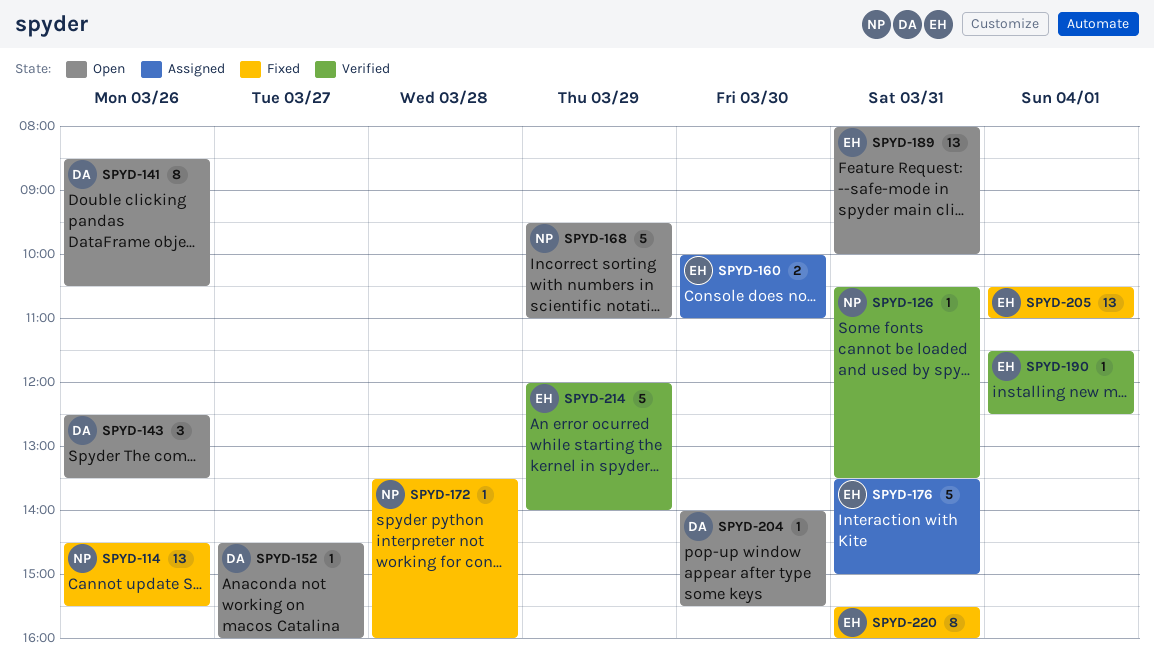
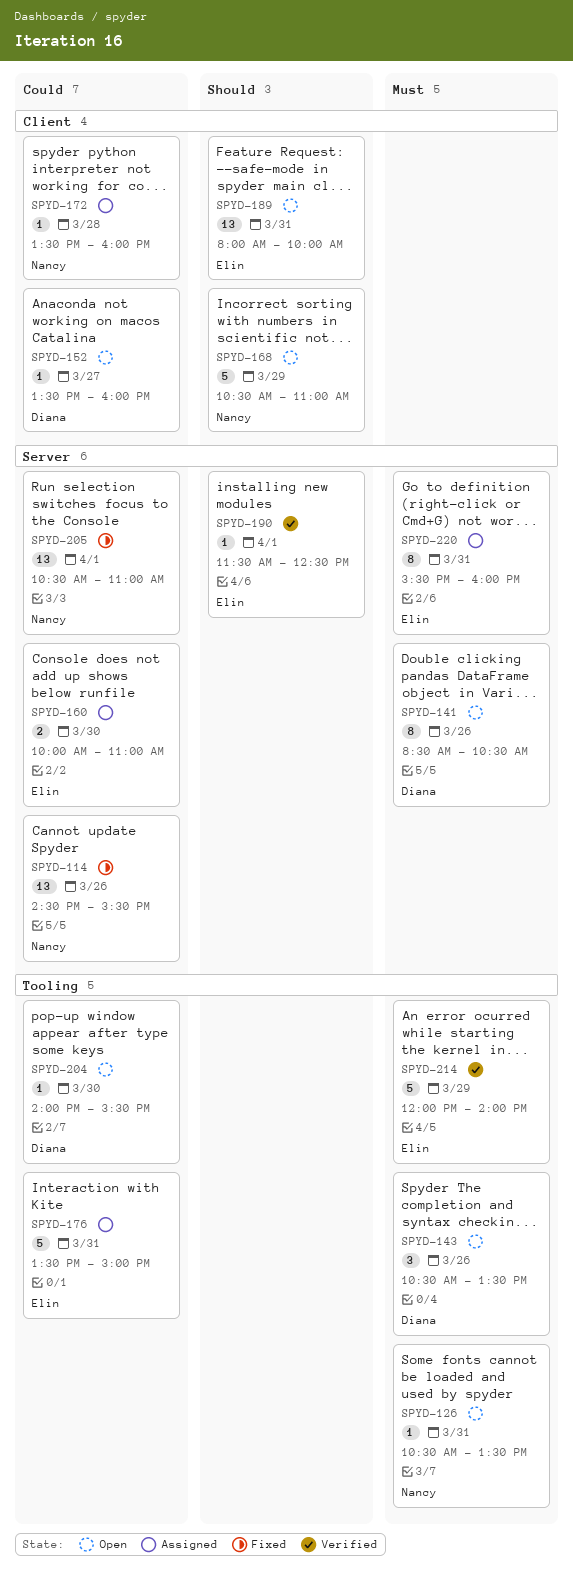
SPYD-126, status: Verified -> Open
SPYD-143, begins: 12:30 -> 10:30
SPYD-152, begins: 14:30 -> 13:30
SPYD-168, begins: 09:30 -> 10:30
SPYD-172, status: Fixed -> Assigned
SPYD-205, owner: Elin -> Nancy
SPYD-220, status: Fixed -> Assigned

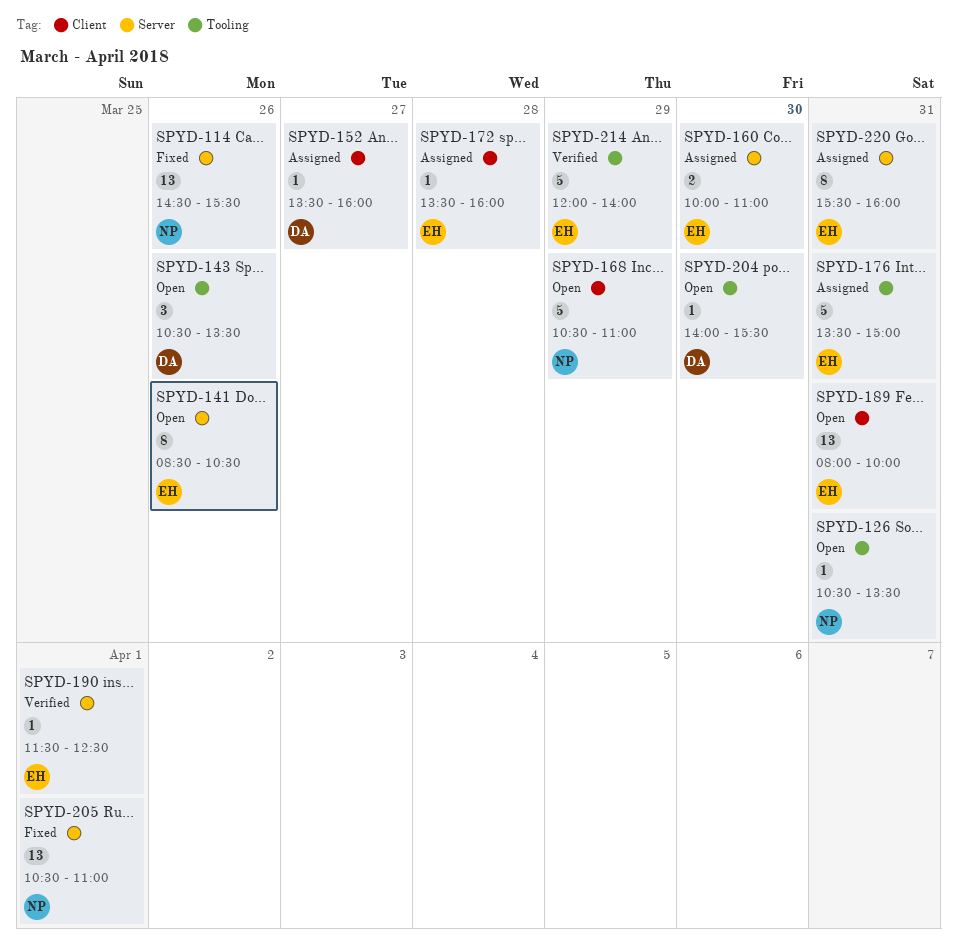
SPYD-141, owner: Diana -> Elin
SPYD-152, status: Open -> Assigned
SPYD-172, owner: Nancy -> Elin

